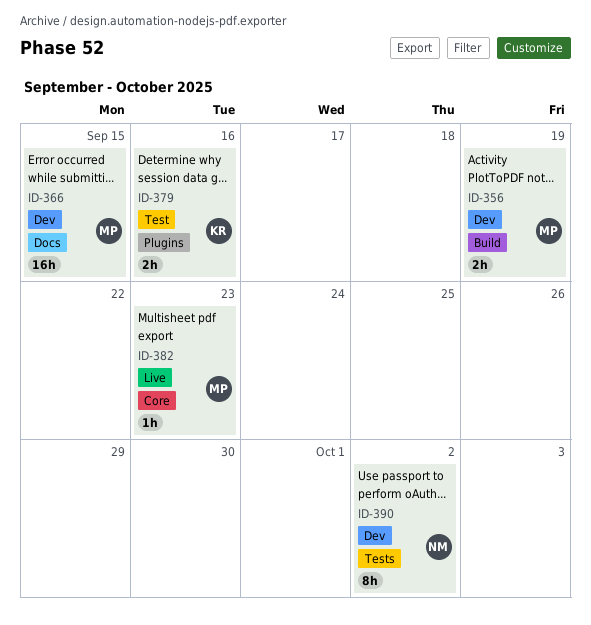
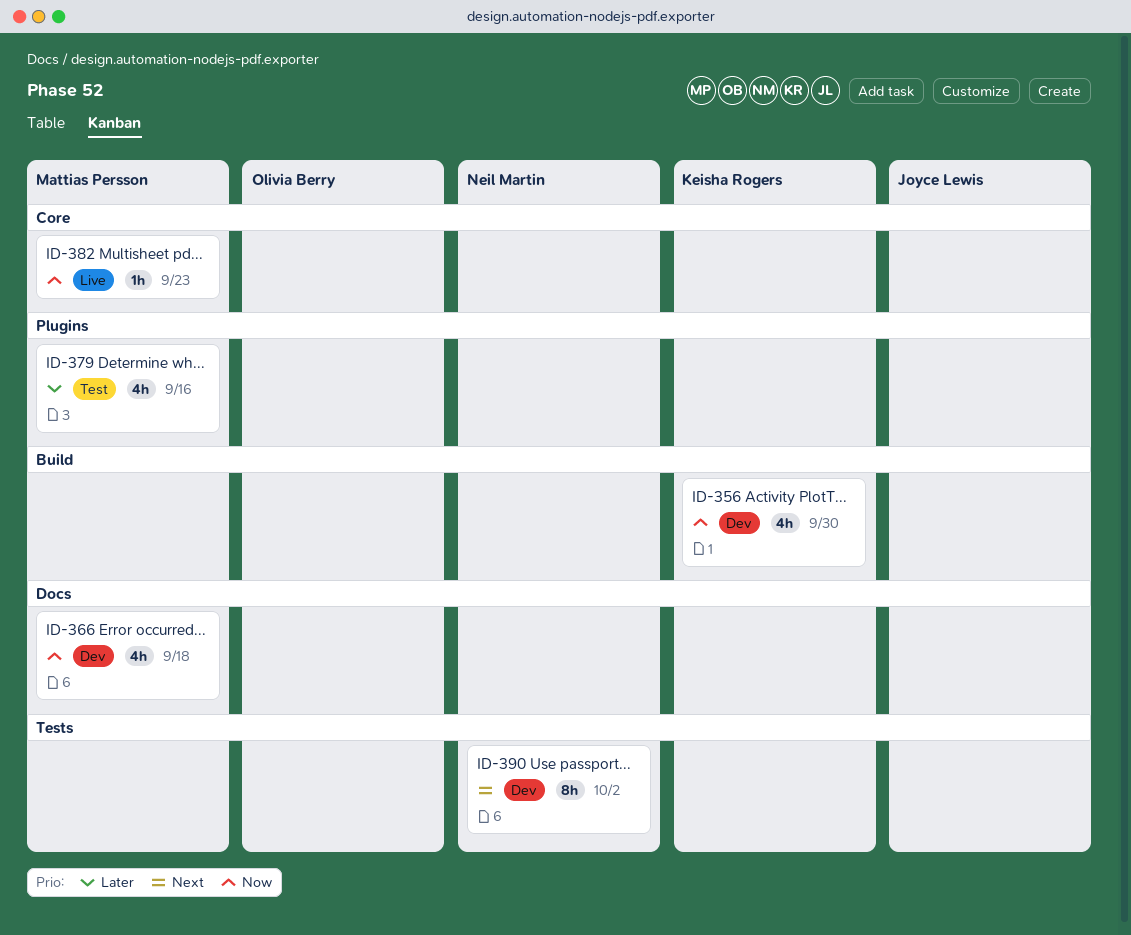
ID-356, owner: Mattias Persson -> Keisha Rogers
ID-356, estimate: 2h -> 4h
ID-356, due: Sep 19 -> Sep 30
ID-366, estimate: 16h -> 4h
ID-366, due: Sep 15 -> Sep 18
ID-379, owner: Keisha Rogers -> Mattias Persson
ID-379, estimate: 2h -> 4h

